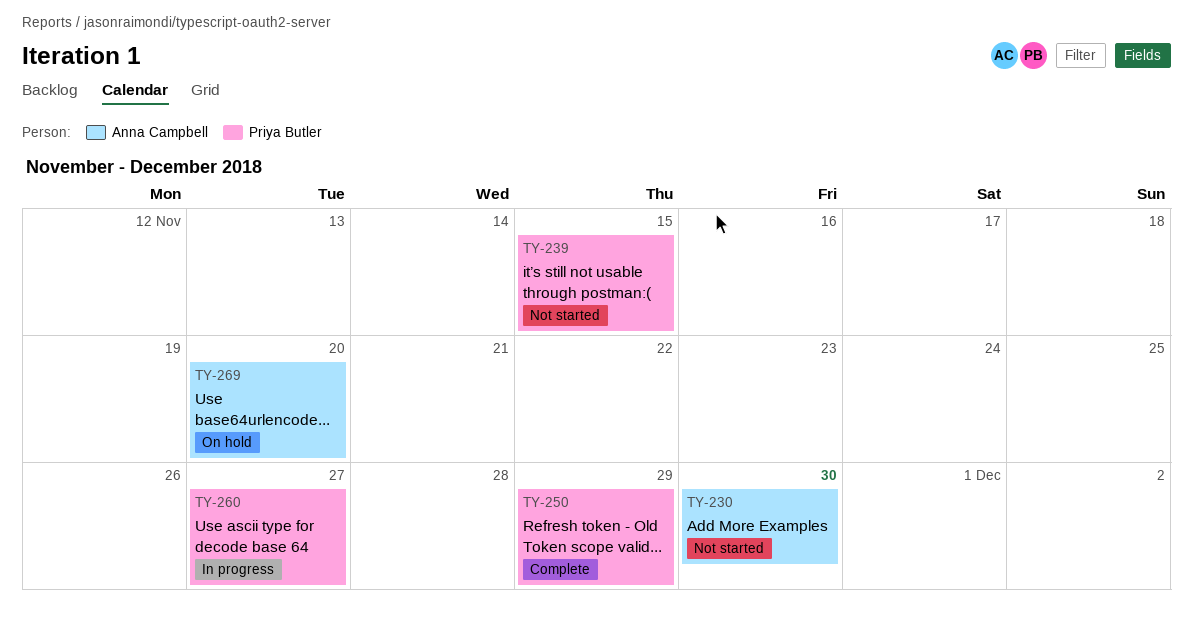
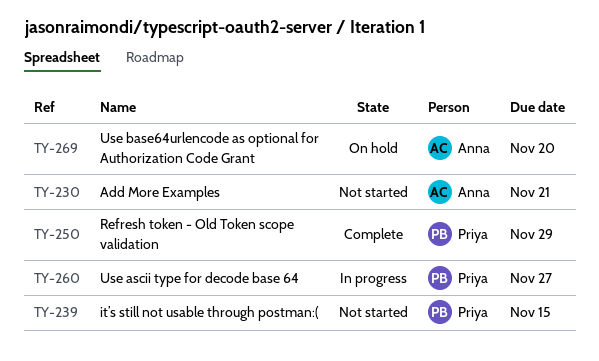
TY-230, due: Nov 30 -> Nov 21

